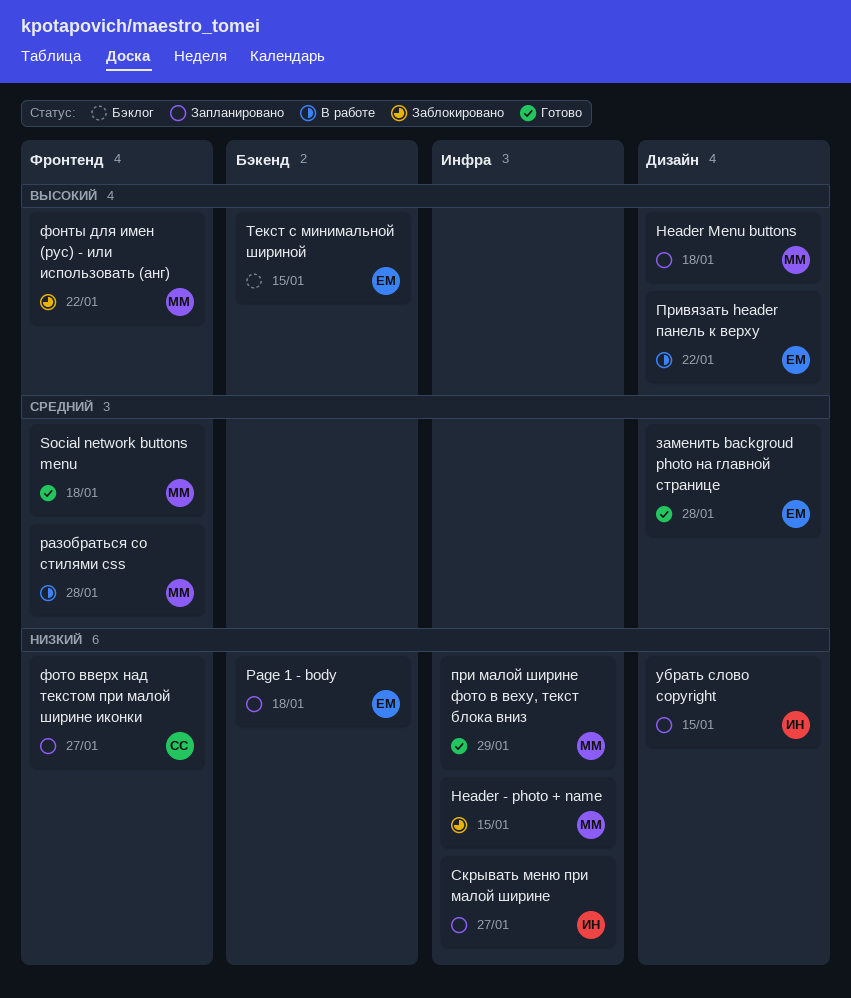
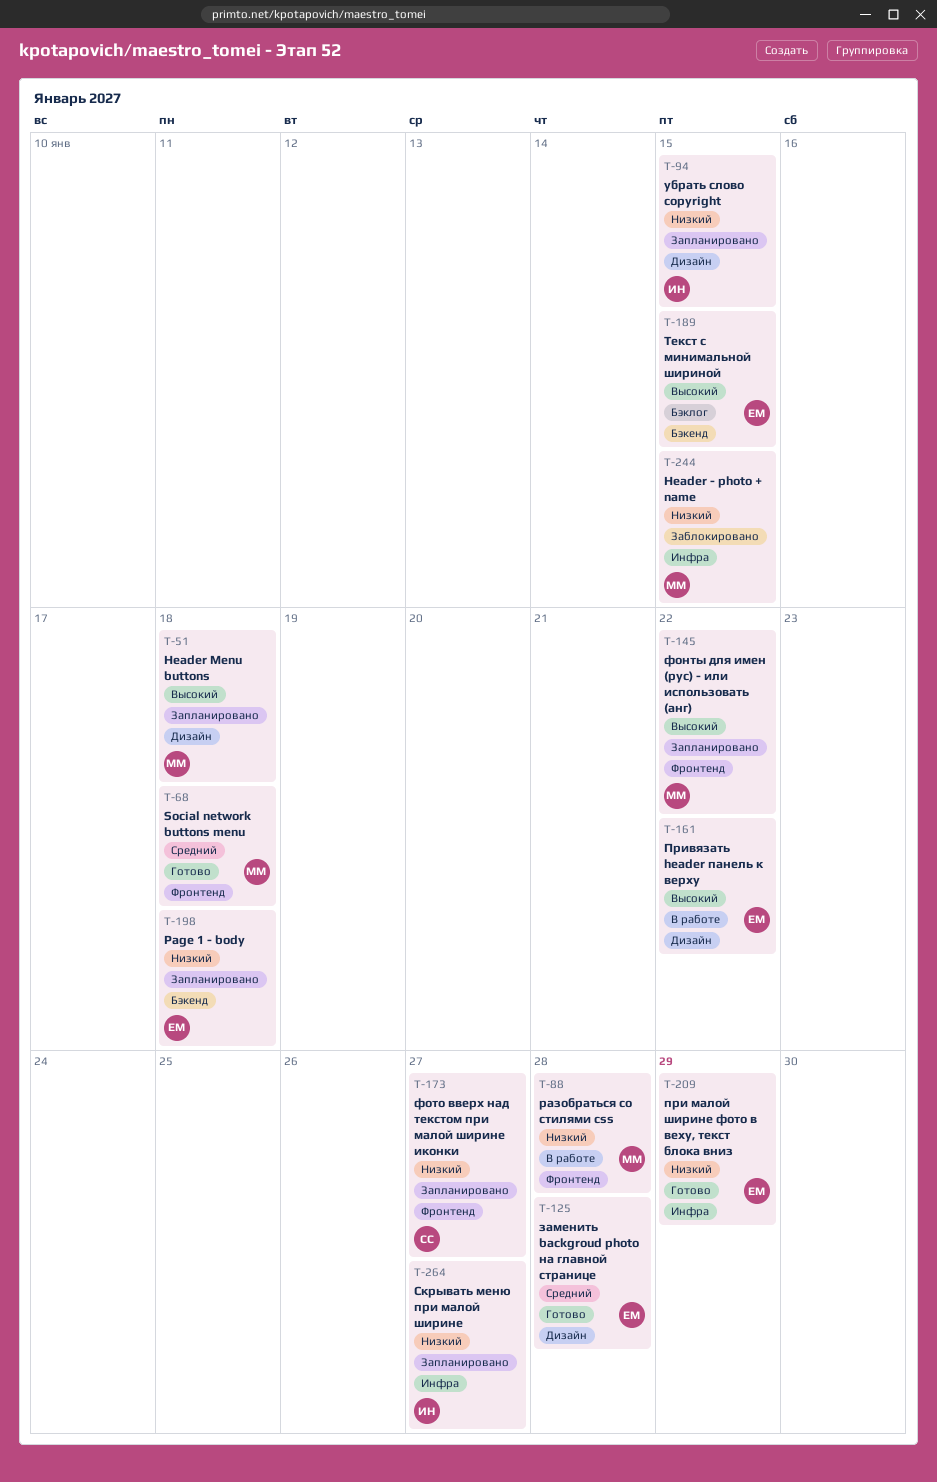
при малой ширине фото в веху, текст блока вниз, owner: ММ -> ЕМ
разобраться со стилями css, priority: Средний -> Низкий
фонты для имен (рус) - или использовать (анг), status: Заблокировано -> Запланировано

